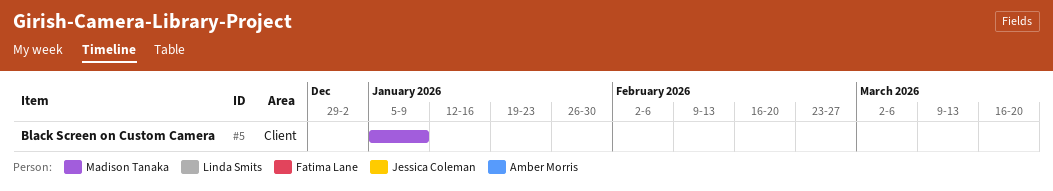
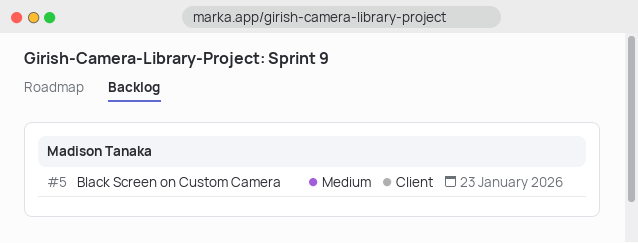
#5, due: Jan 9 -> Jan 23

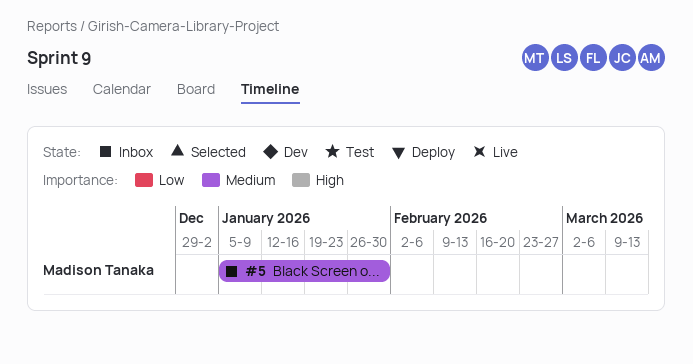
#5, due: Jan 23 -> Jan 30

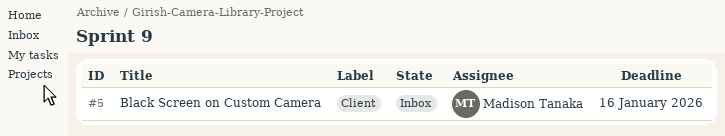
#5, due: Jan 30 -> Jan 16

